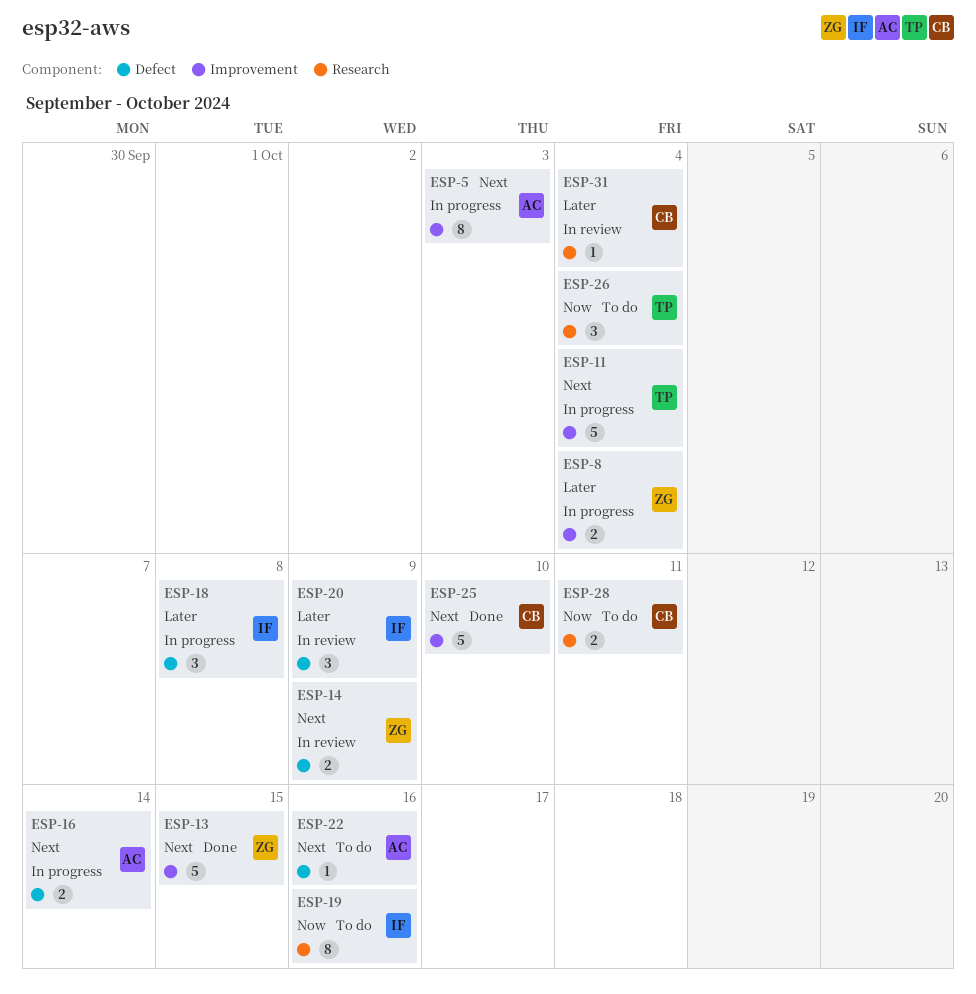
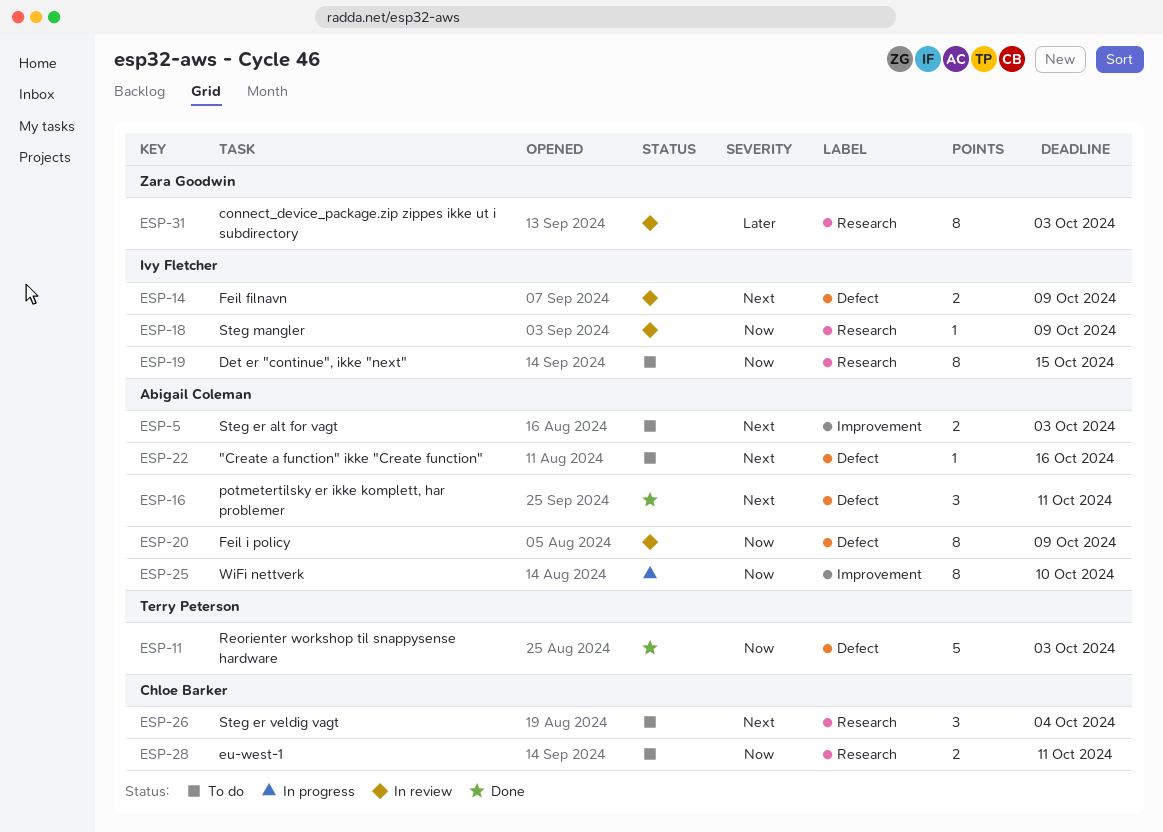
ESP-5, status: In progress -> To do
ESP-5, estimate: 8 -> 2
ESP-8: present -> none
ESP-11, status: In progress -> Done
ESP-11, priority: Next -> Now
ESP-11, label: Improvement -> Defect
ESP-11, due: Oct 4 -> Oct 3
ESP-13: present -> none
ESP-14, owner: Zara Goodwin -> Ivy Fletcher
ESP-16, status: In progress -> Done
ESP-16, estimate: 2 -> 3
ESP-16, due: Oct 14 -> Oct 11
ESP-18, status: In progress -> In review
ESP-18, priority: Later -> Now
ESP-18, label: Defect -> Research
ESP-18, estimate: 3 -> 1
ESP-18, due: Oct 8 -> Oct 9
ESP-19, due: Oct 16 -> Oct 15
ESP-20, owner: Ivy Fletcher -> Abigail Coleman
ESP-20, priority: Later -> Now
ESP-20, estimate: 3 -> 8
ESP-25, status: Done -> In progress
ESP-25, owner: Chloe Barker -> Abigail Coleman
ESP-25, priority: Next -> Now
ESP-25, estimate: 5 -> 8
ESP-26, owner: Terry Peterson -> Chloe Barker
ESP-26, priority: Now -> Next
ESP-31, owner: Chloe Barker -> Zara Goodwin
ESP-31, estimate: 1 -> 8
ESP-31, due: Oct 4 -> Oct 3

